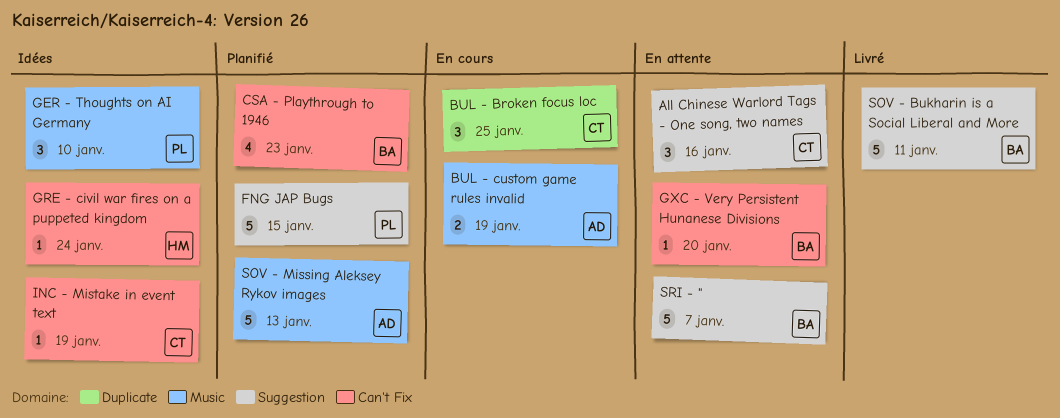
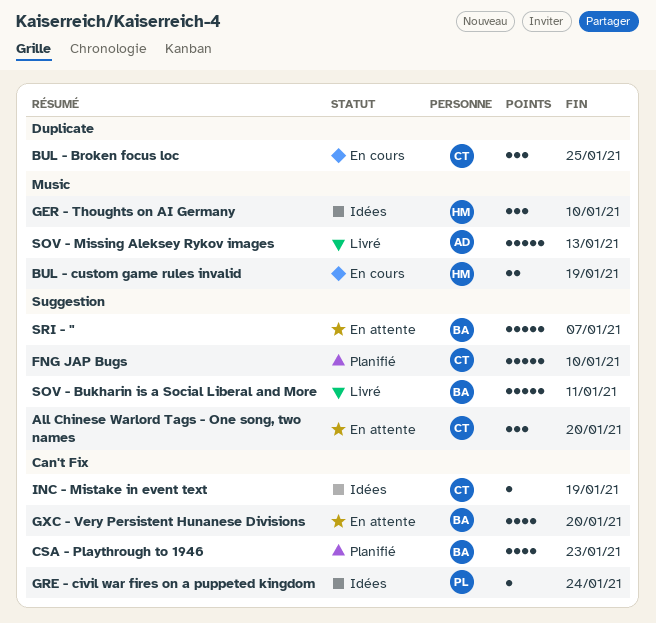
All Chinese Warlord Tags - One song, two names, due: Jan 16 -> Jan 20
BUL - custom game rules invalid, owner: AD -> HM
FNG JAP Bugs, owner: PL -> CT
FNG JAP Bugs, due: Jan 15 -> Jan 10
GER - Thoughts on AI Germany, owner: PL -> HM
GRE - civil war fires on a puppeted kingdom, owner: HM -> PL
GXC - Very Persistent Hunanese Divisions, estimate: 1 -> 4
SOV - Missing Aleksey Rykov images, status: Planifié -> Livré

